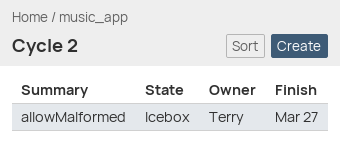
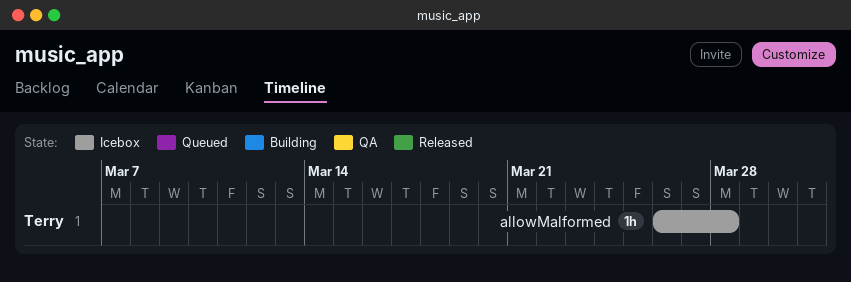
allowMalformed, due: Mar 27 -> Mar 28

